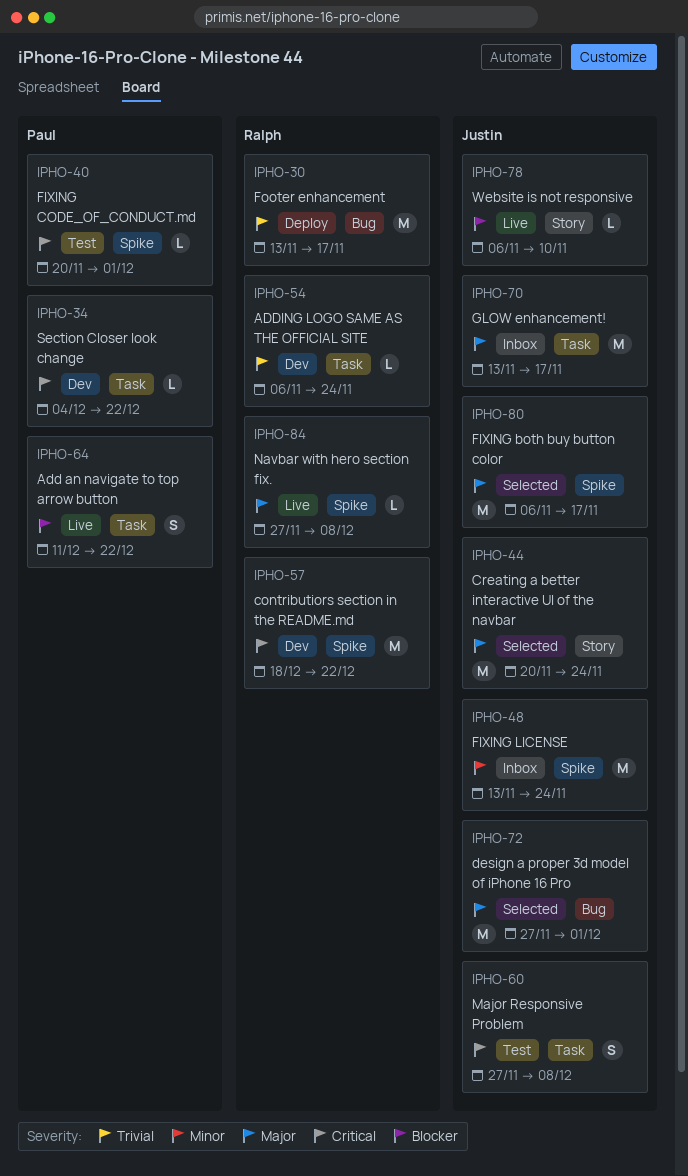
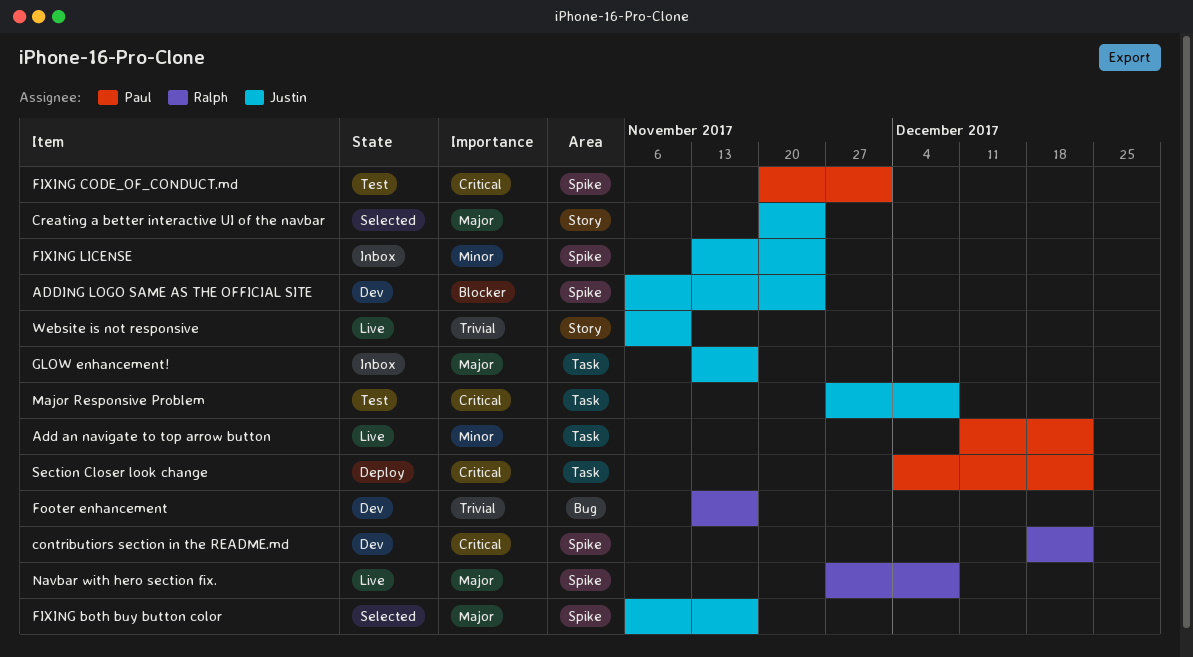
Add an navigate to top arrow button, priority: Blocker -> Minor
ADDING LOGO SAME AS THE OFFICIAL SITE, owner: Ralph -> Justin
ADDING LOGO SAME AS THE OFFICIAL SITE, priority: Trivial -> Blocker
ADDING LOGO SAME AS THE OFFICIAL SITE, label: Task -> Spike
design a proper 3d model of iPhone 16 Pro: present -> none
Footer enhancement, status: Deploy -> Dev
Section Closer look change, status: Dev -> Deploy
Website is not responsive, priority: Blocker -> Trivial

